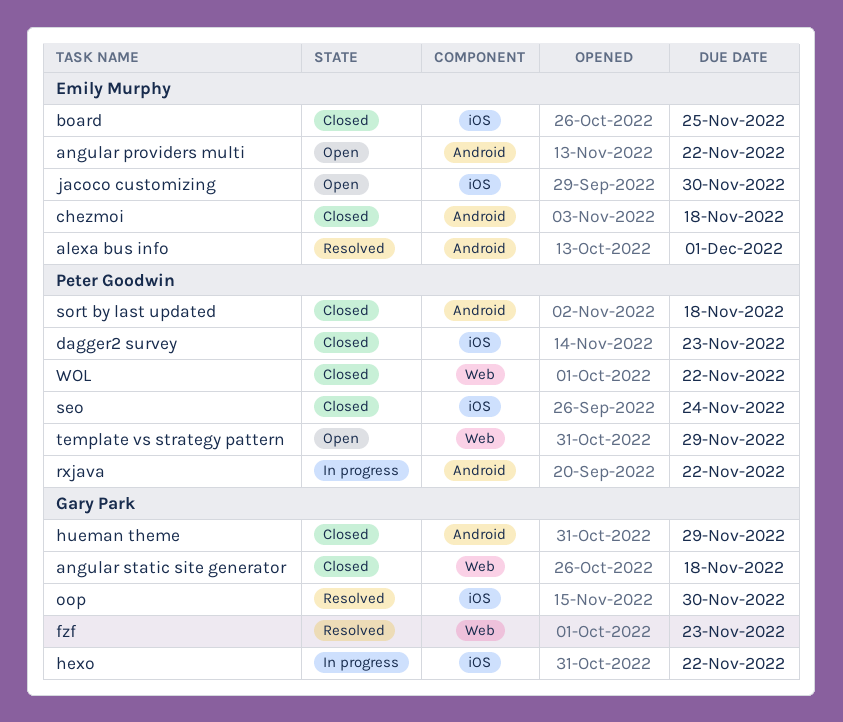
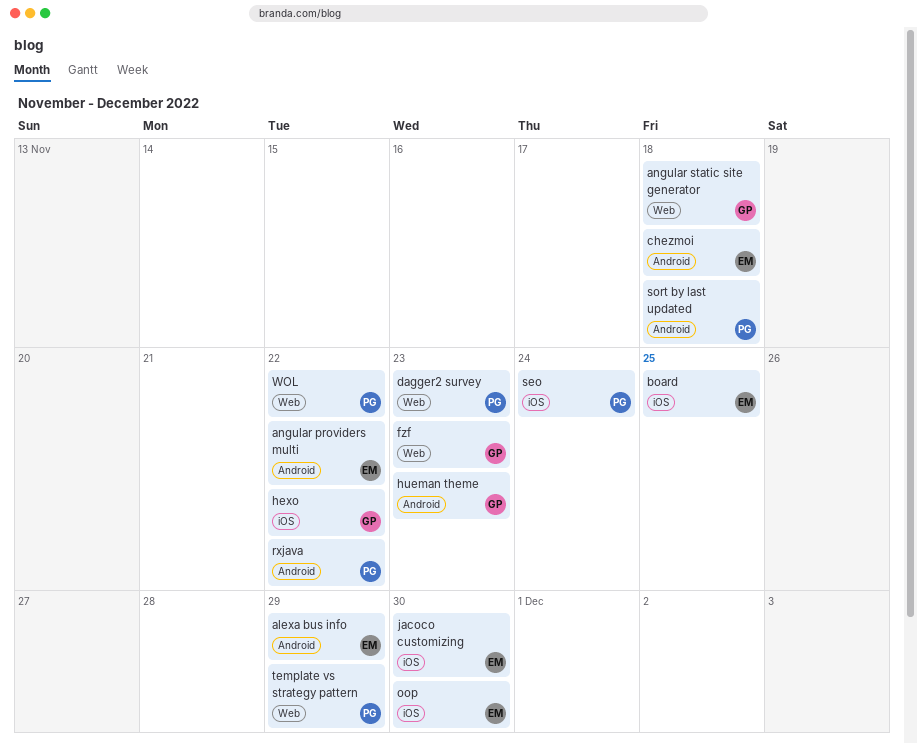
alexa bus info, due: Dec 1 -> Nov 29
dagger2 survey, label: iOS -> Web
hueman theme, due: Nov 29 -> Nov 23
oop, owner: Gary Park -> Emily Murphy

